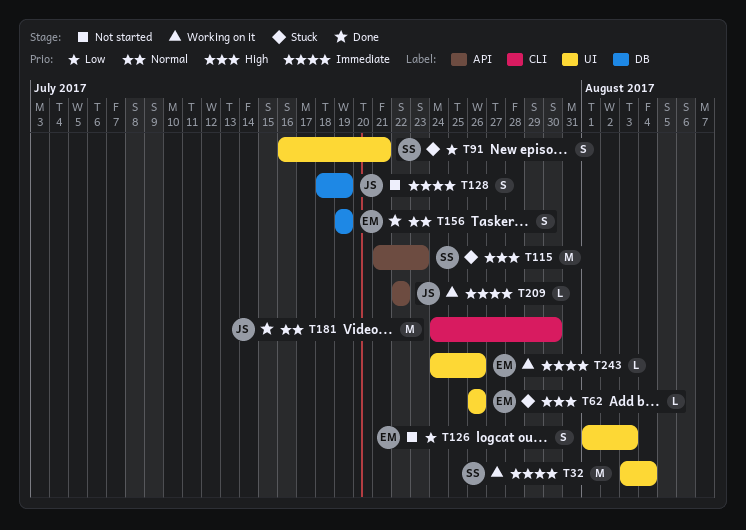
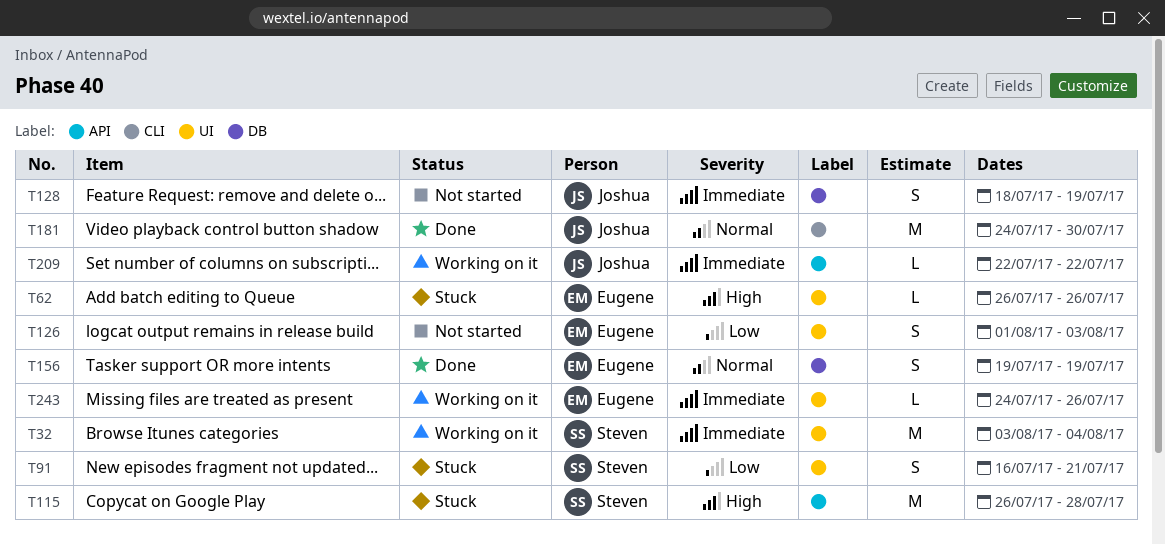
T115, start: Jul 21 -> Jul 26
T115, due: Jul 23 -> Jul 28

